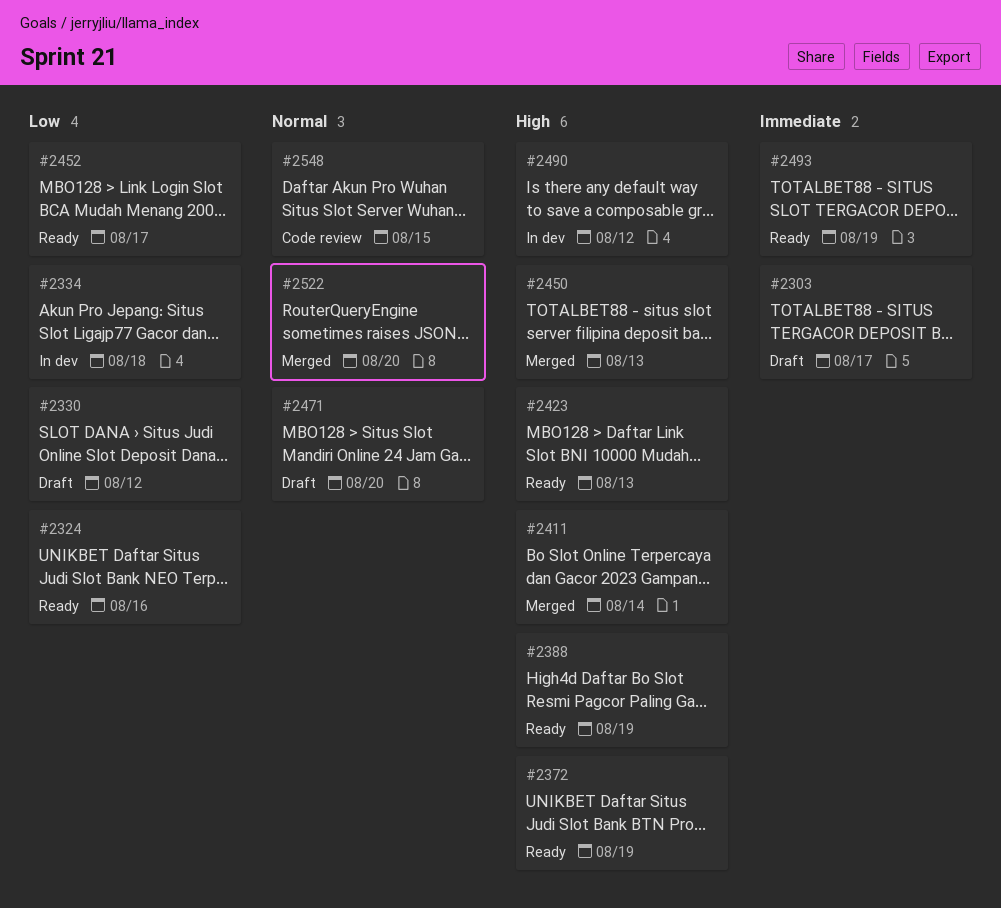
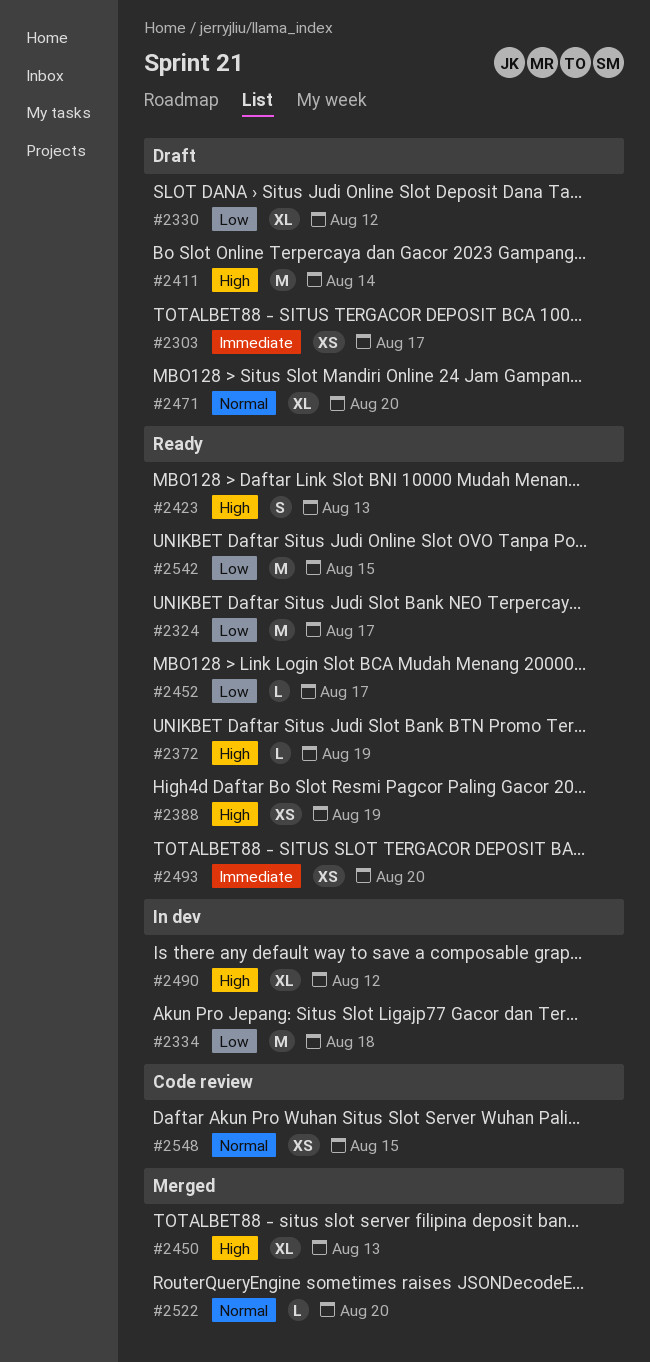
#2324, due: Aug 16 -> Aug 17
#2411, status: Merged -> Draft
#2493, due: Aug 19 -> Aug 20
#2542: none -> present

